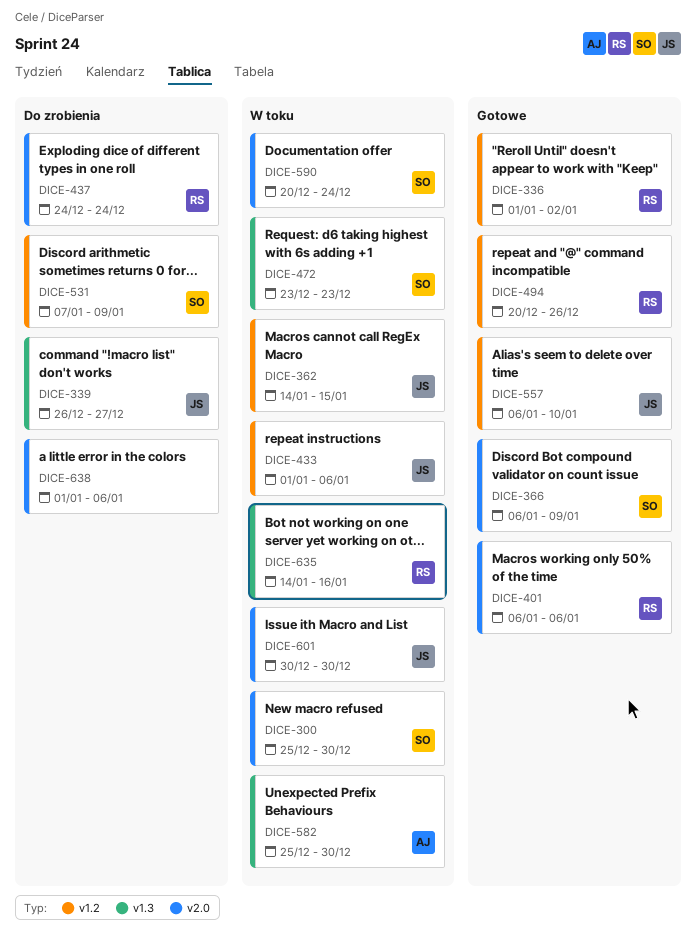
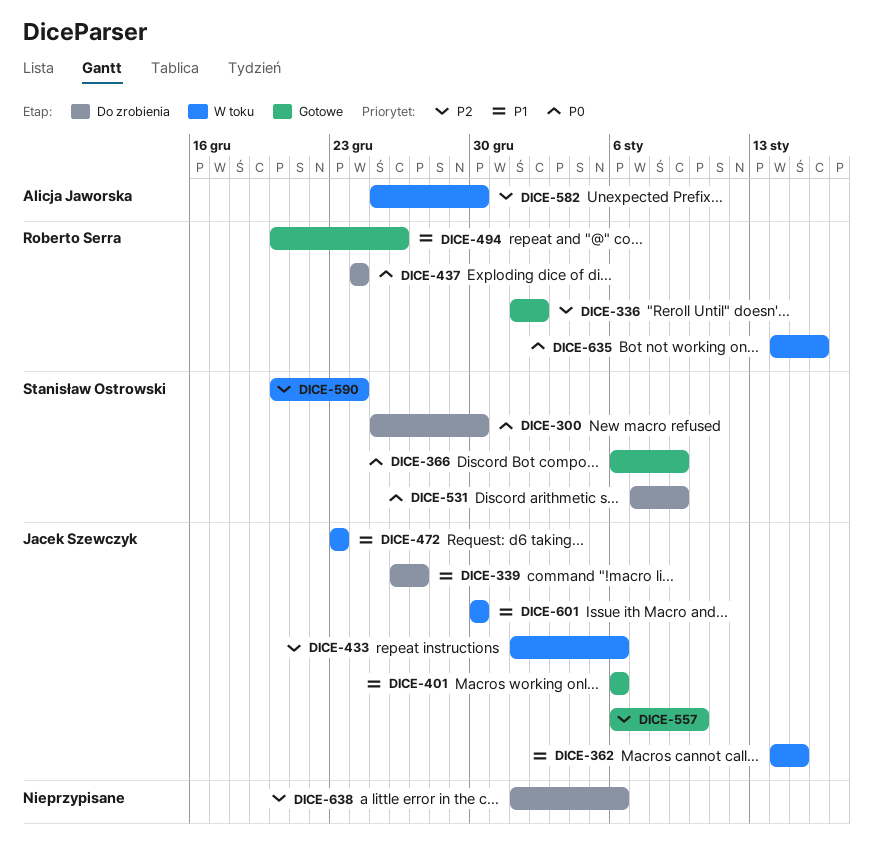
DICE-300, status: W toku -> Do zrobienia
DICE-401, owner: Roberto Serra -> Jacek Szewczyk
DICE-472, owner: Stanisław Ostrowski -> Jacek Szewczyk

